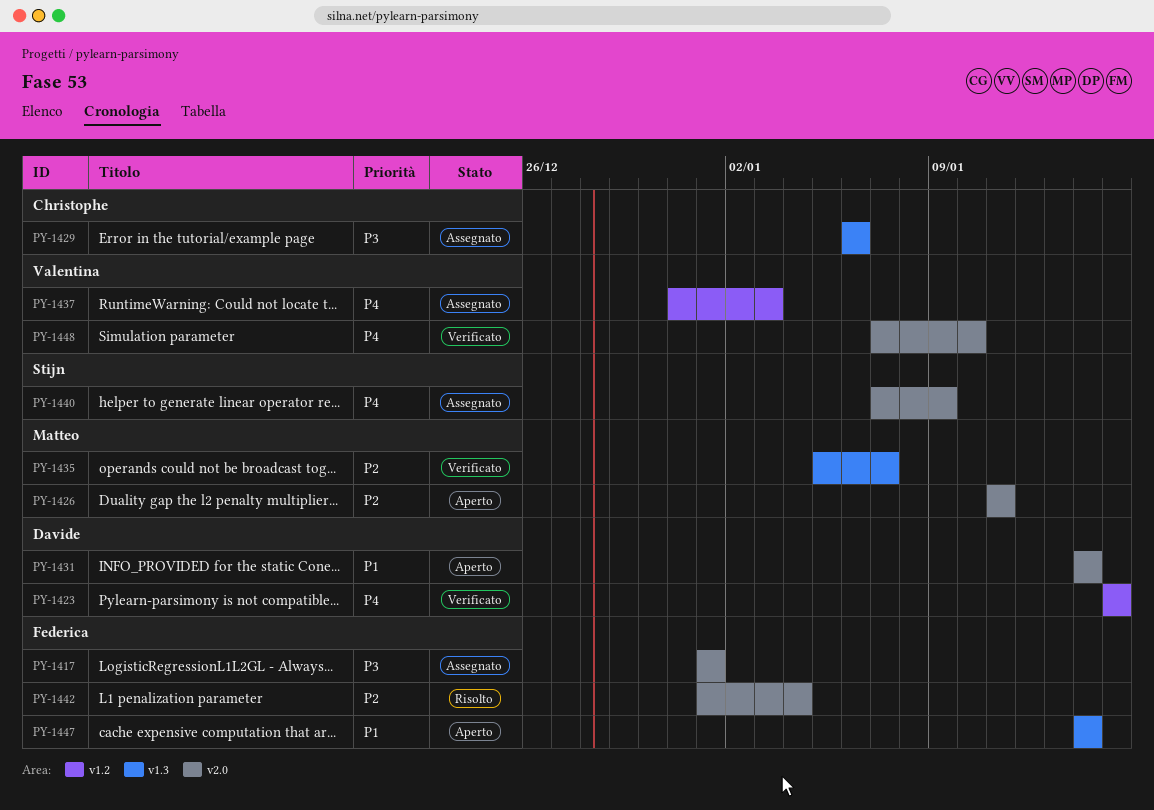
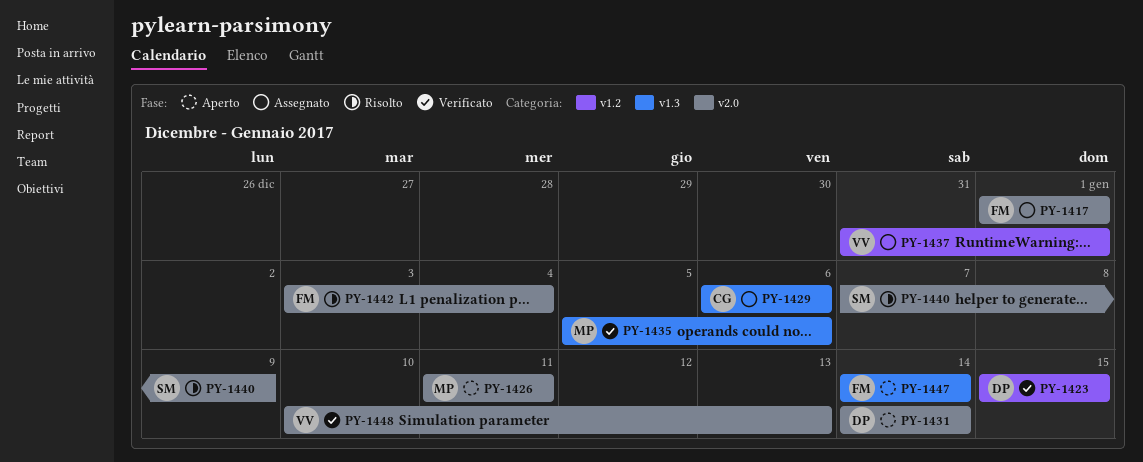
PY-1435, due: Jan 7 -> Jan 6
PY-1437, due: Jan 3 -> Jan 1
PY-1440, status: Assegnato -> Risolto
PY-1442, start: Jan 1 -> Jan 3
PY-1448, start: Jan 7 -> Jan 10
PY-1448, due: Jan 10 -> Jan 13

